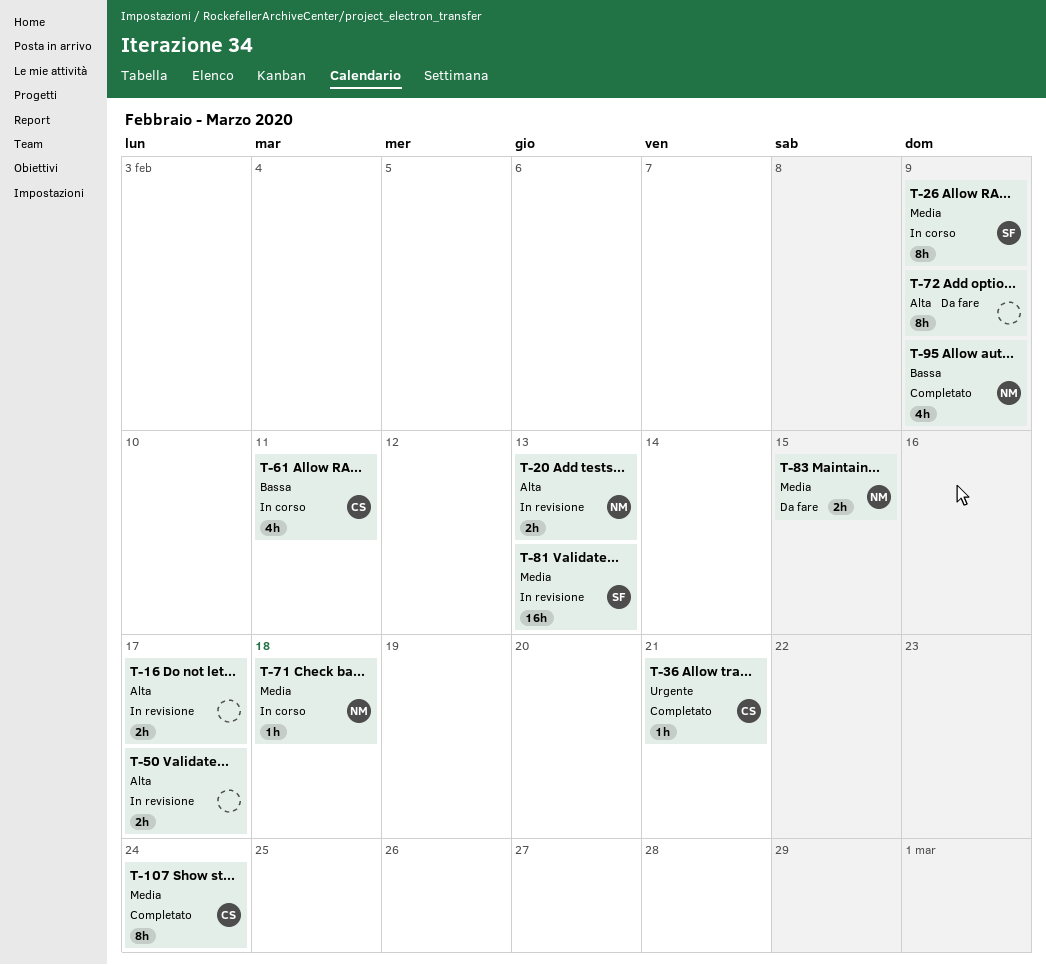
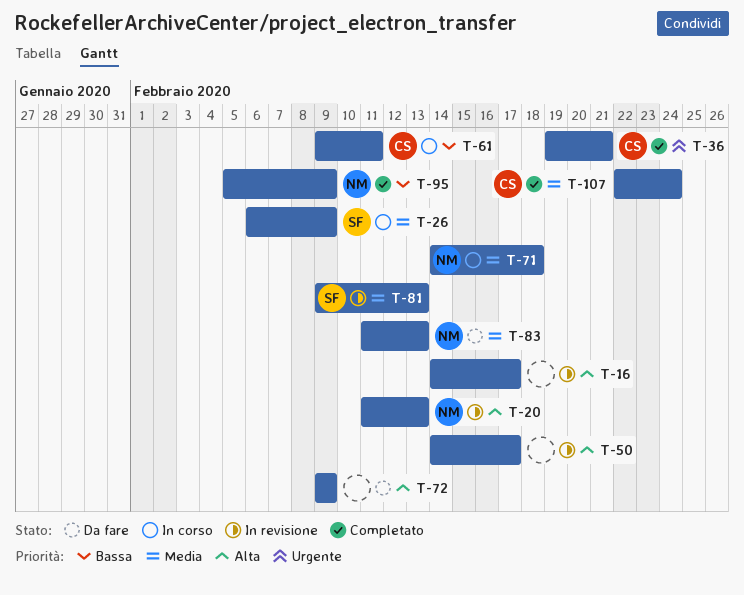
T-83, due: Feb 15 -> Feb 13

